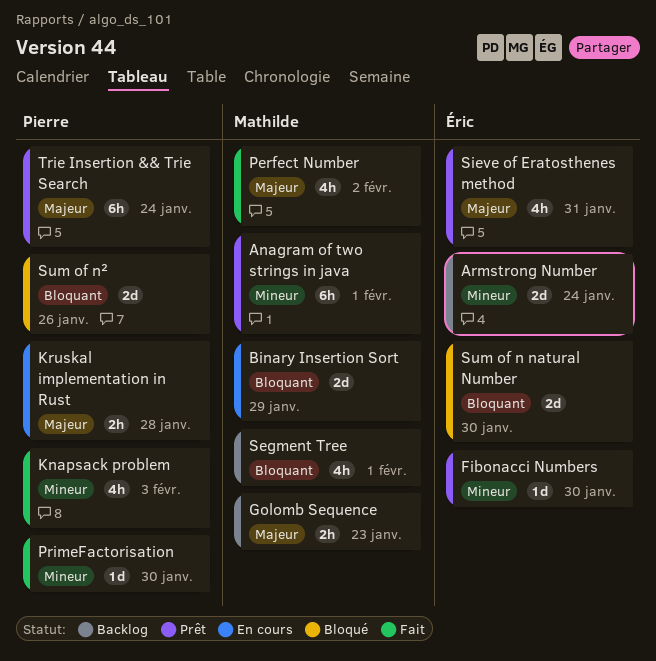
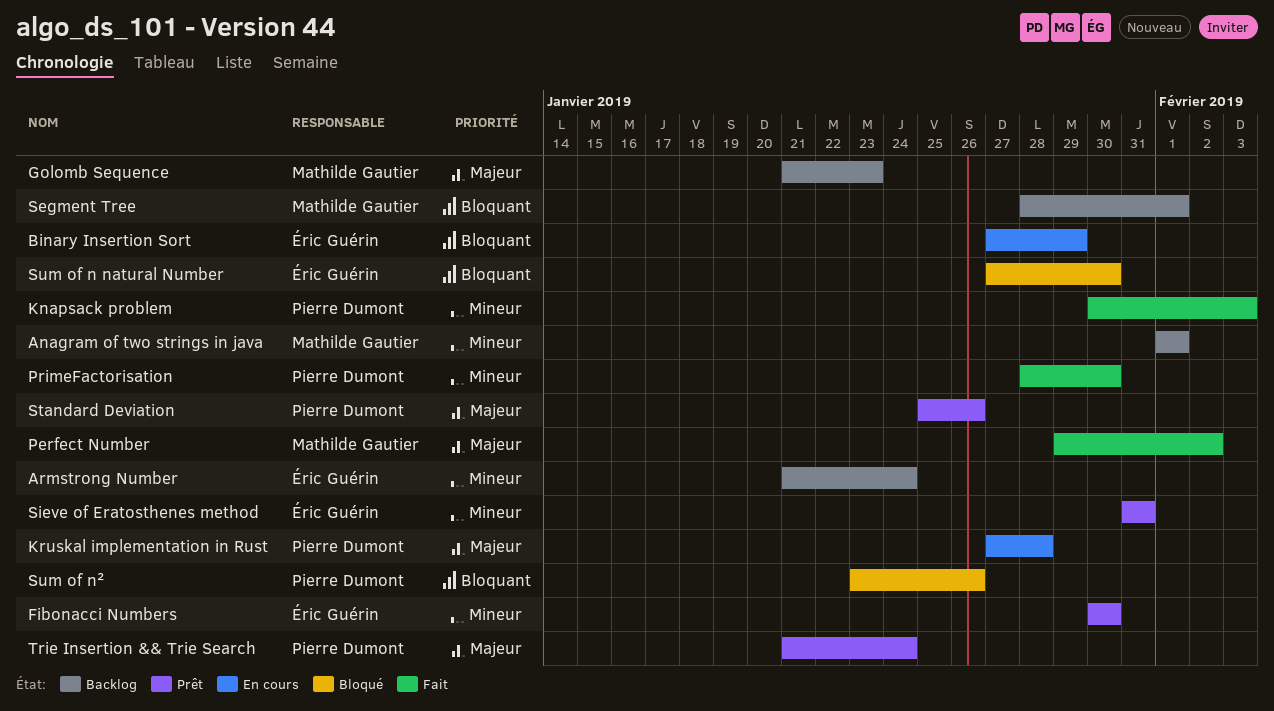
Anagram of two strings in java, status: Prêt -> Backlog
Binary Insertion Sort, owner: Mathilde Gautier -> Éric Guérin
Sieve of Eratosthenes method, priority: Majeur -> Mineur
Standard Deviation: none -> present

